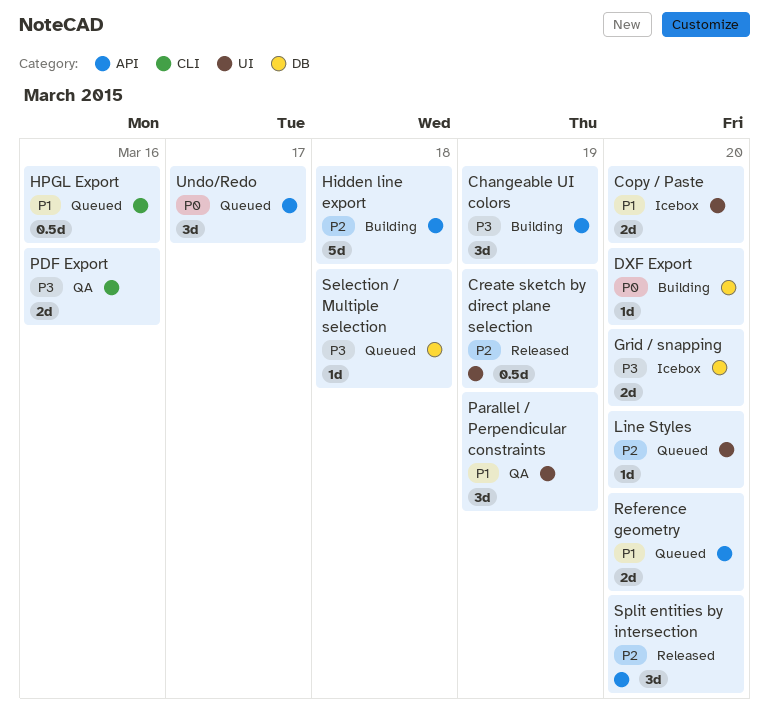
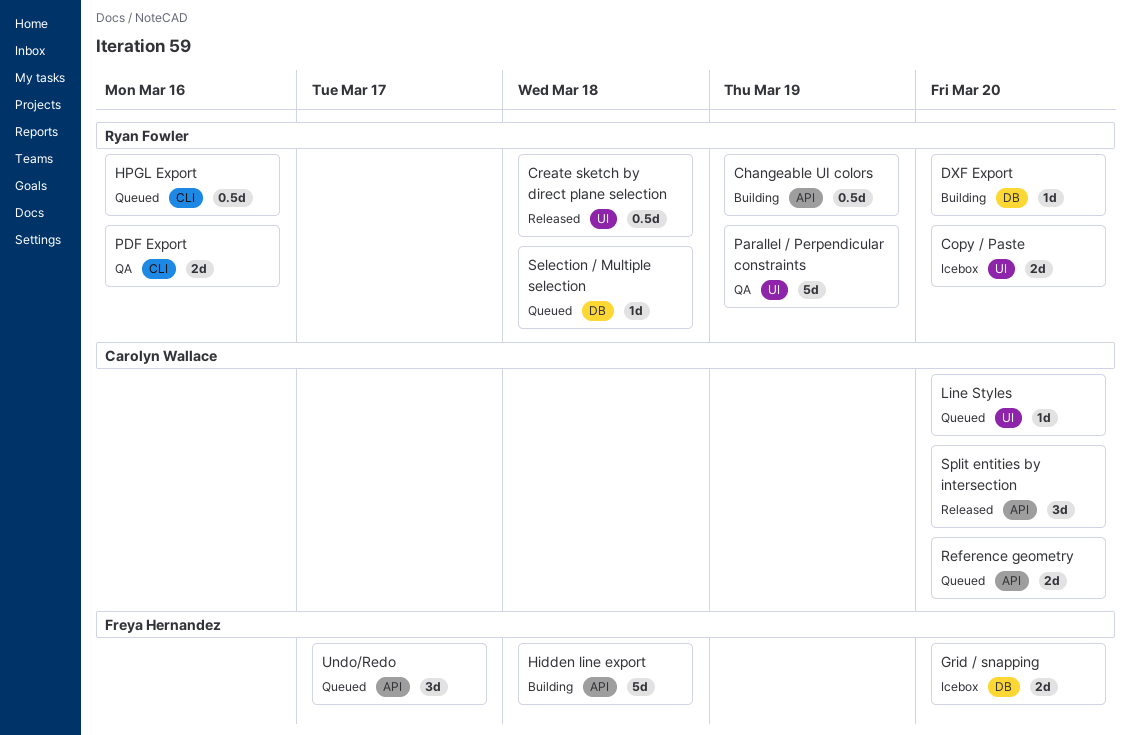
Changeable UI colors, estimate: 3d -> 0.5d
Create sketch by direct plane selection, due: Mar 19 -> Mar 18
Parallel / Perpendicular constraints, estimate: 3d -> 5d

